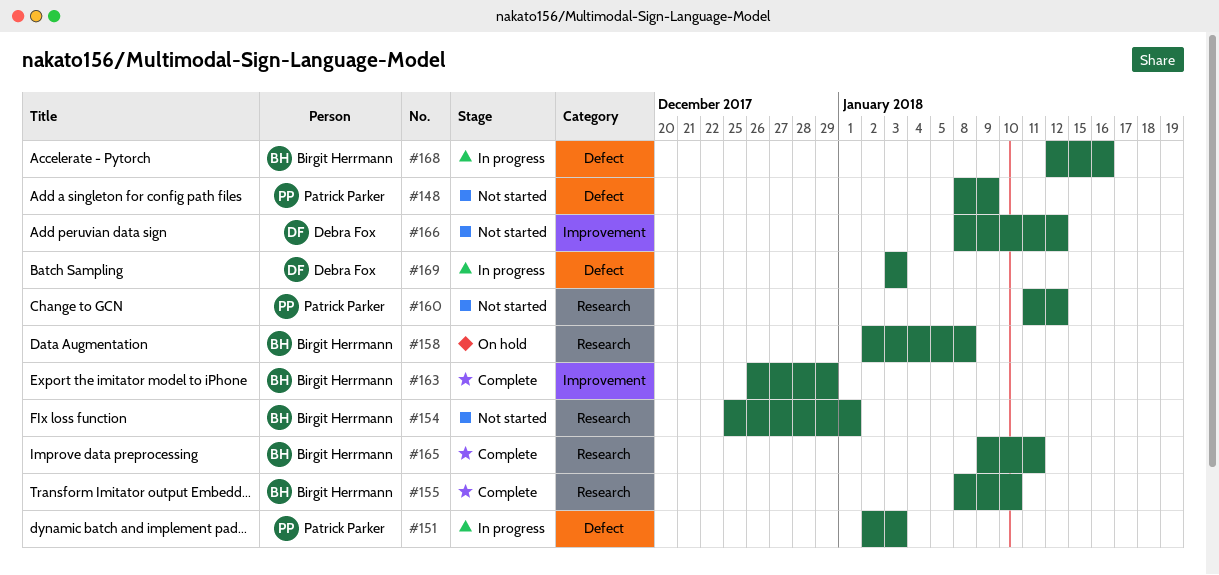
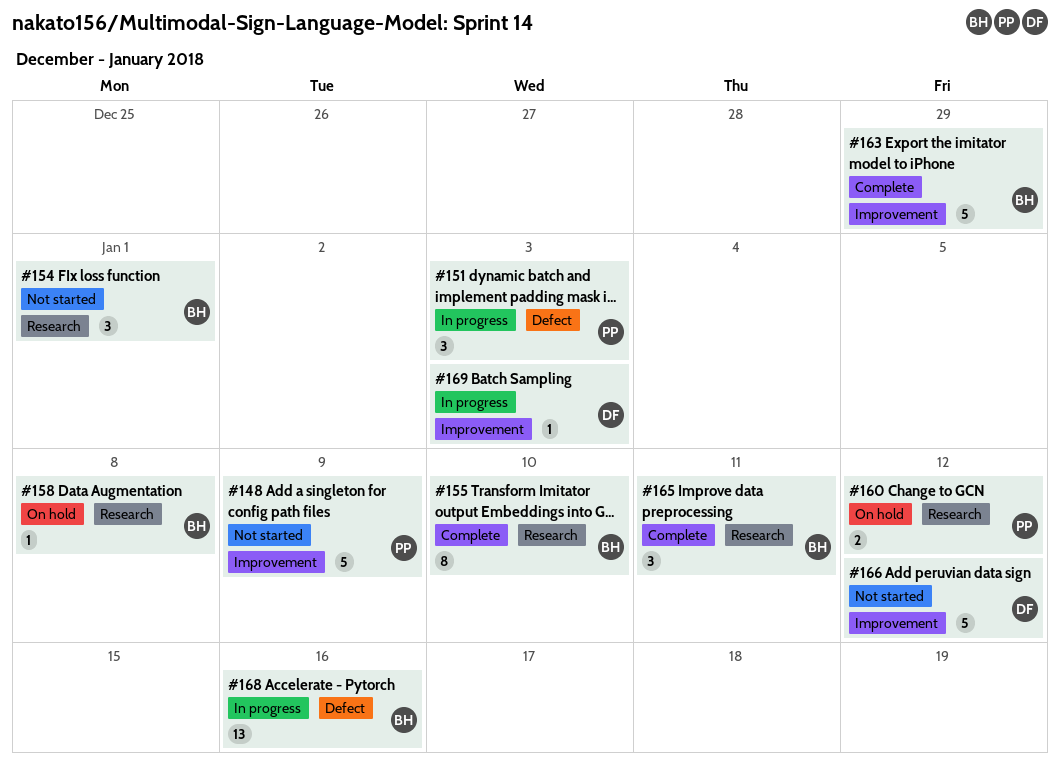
#148, label: Defect -> Improvement
#160, status: Not started -> On hold
#169, label: Defect -> Improvement

